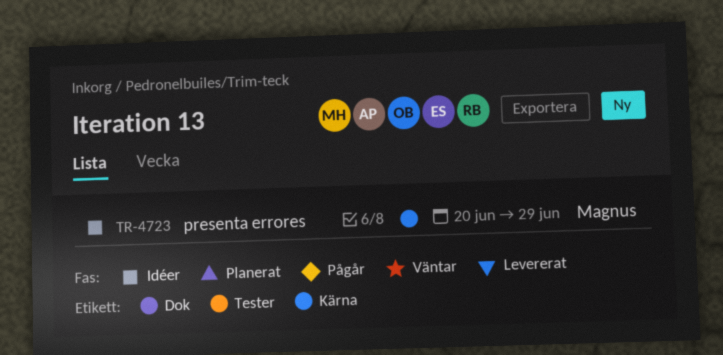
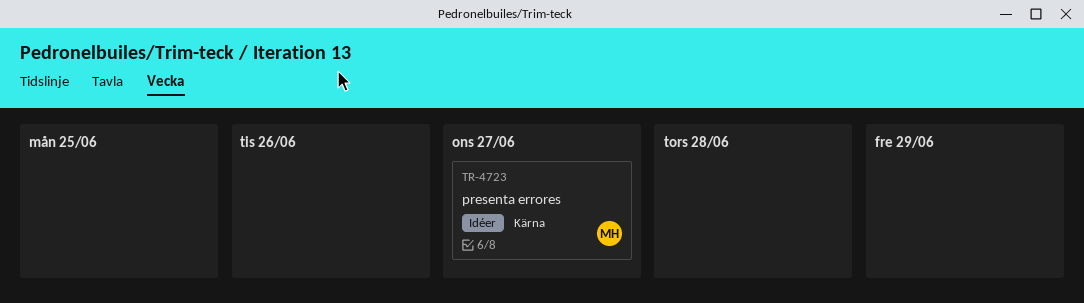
TR-4723, due: Jun 29 -> Jun 27

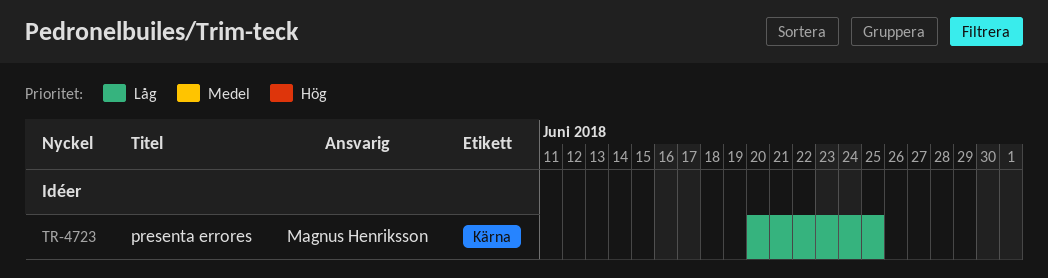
TR-4723, due: Jun 27 -> Jun 25

